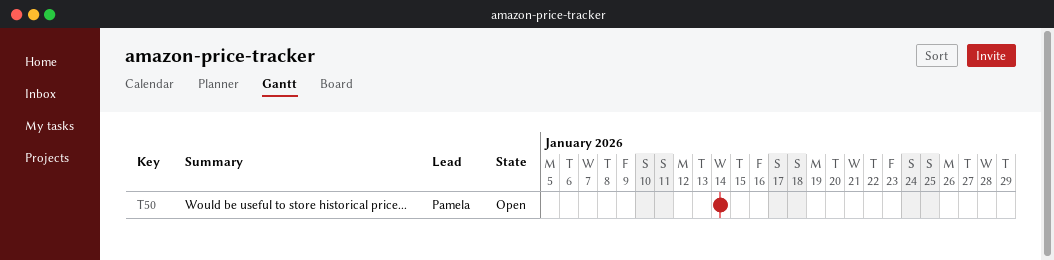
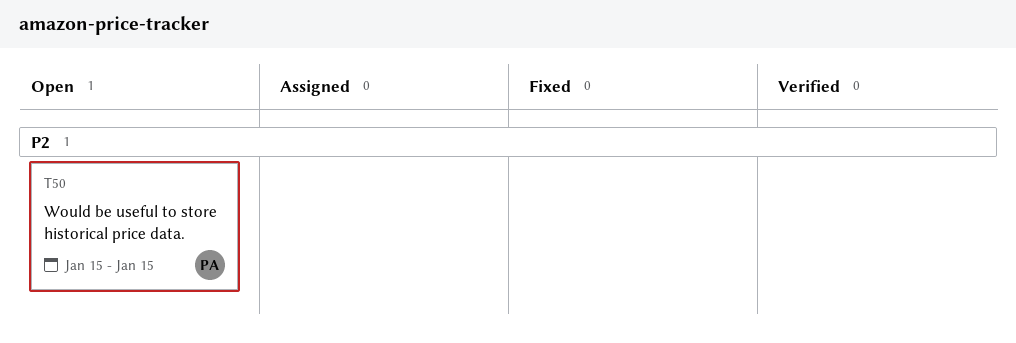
T50, start: Jan 14 -> Jan 15
T50, due: Jan 14 -> Jan 15

